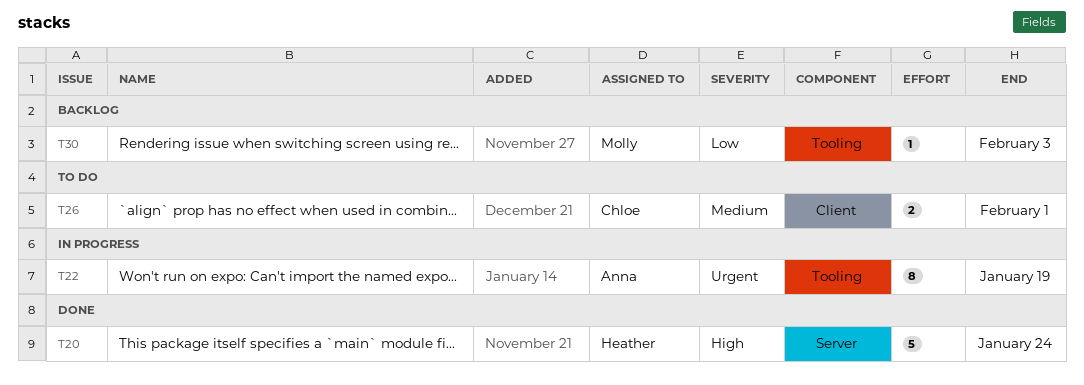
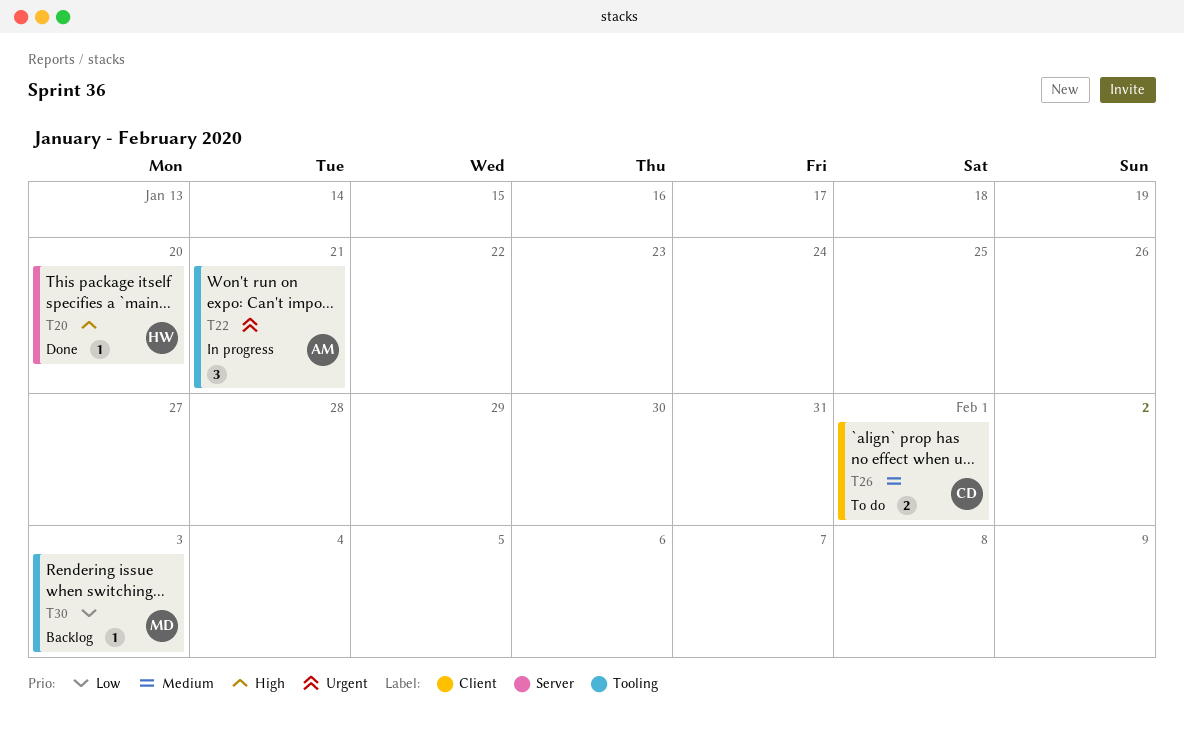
T20, estimate: 5 -> 1
T20, due: Jan 24 -> Jan 20
T22, estimate: 8 -> 3
T22, due: Jan 19 -> Jan 21

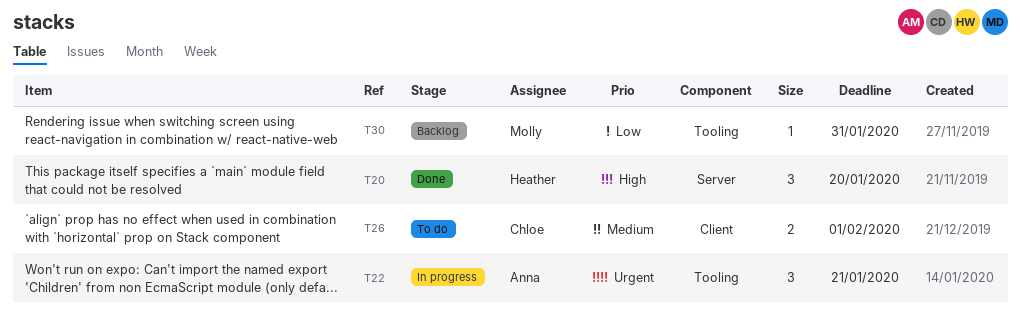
T20, estimate: 1 -> 3
T30, due: Feb 3 -> Jan 31

